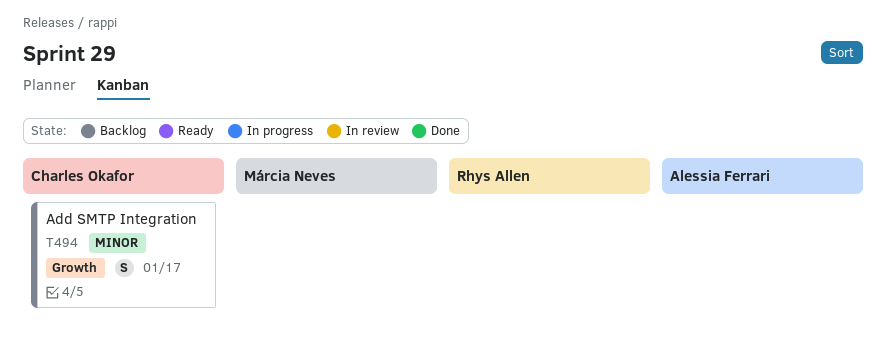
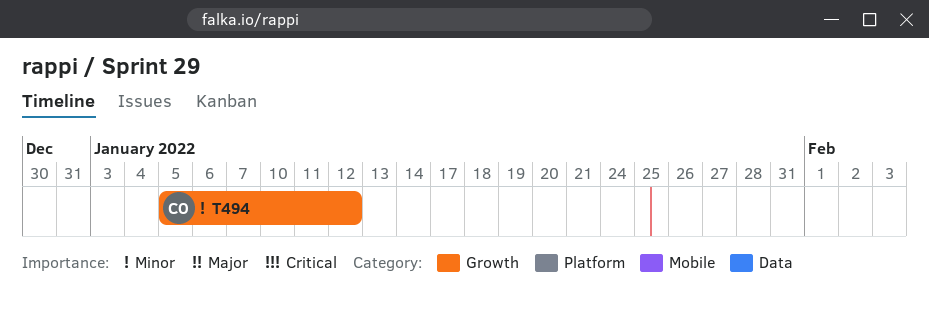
T494, due: Jan 17 -> Jan 12

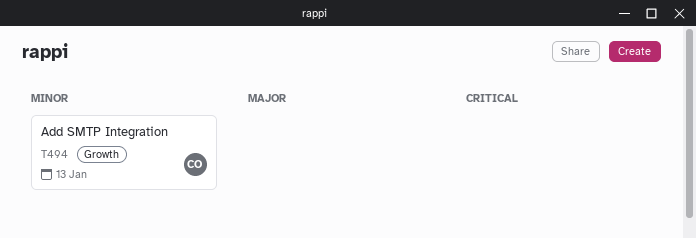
T494, due: Jan 12 -> Jan 13

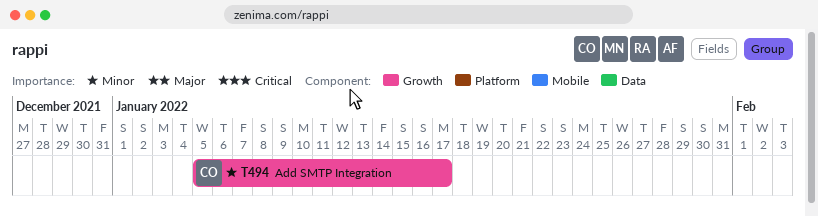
T494, due: Jan 13 -> Jan 17

